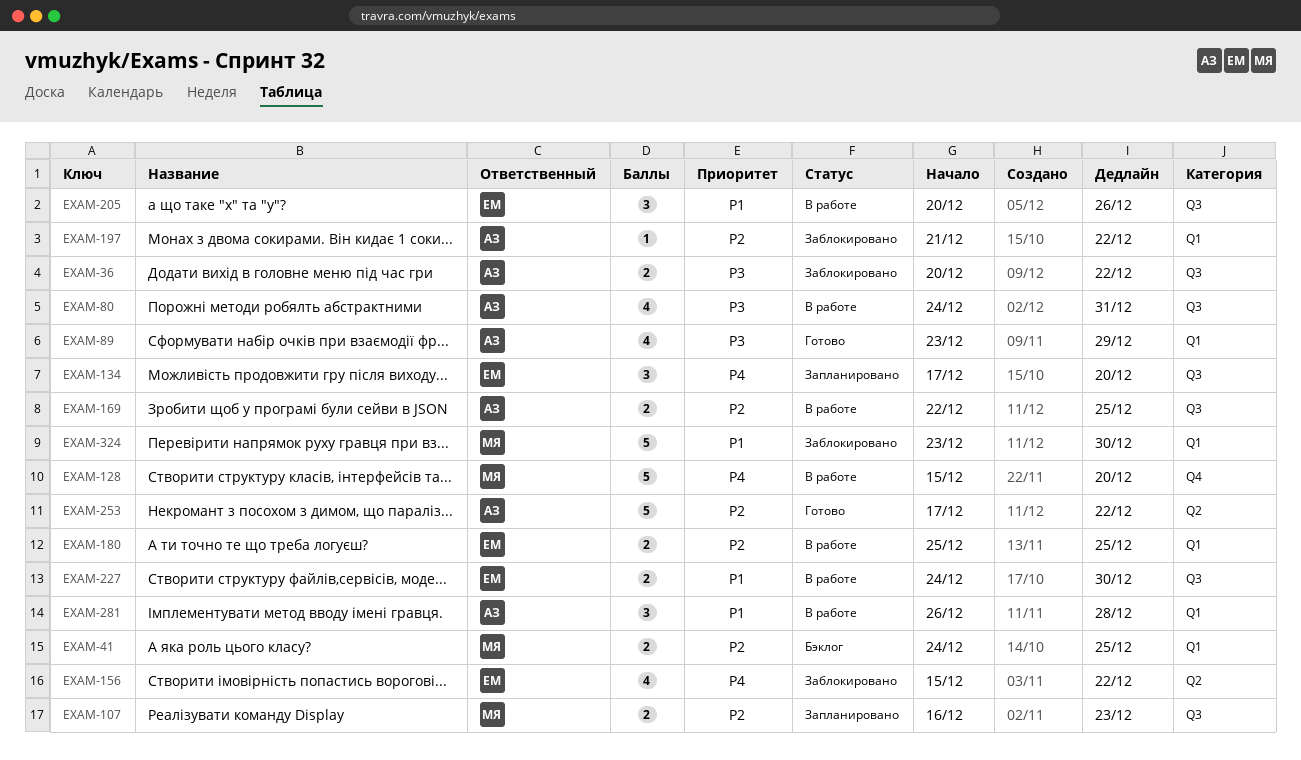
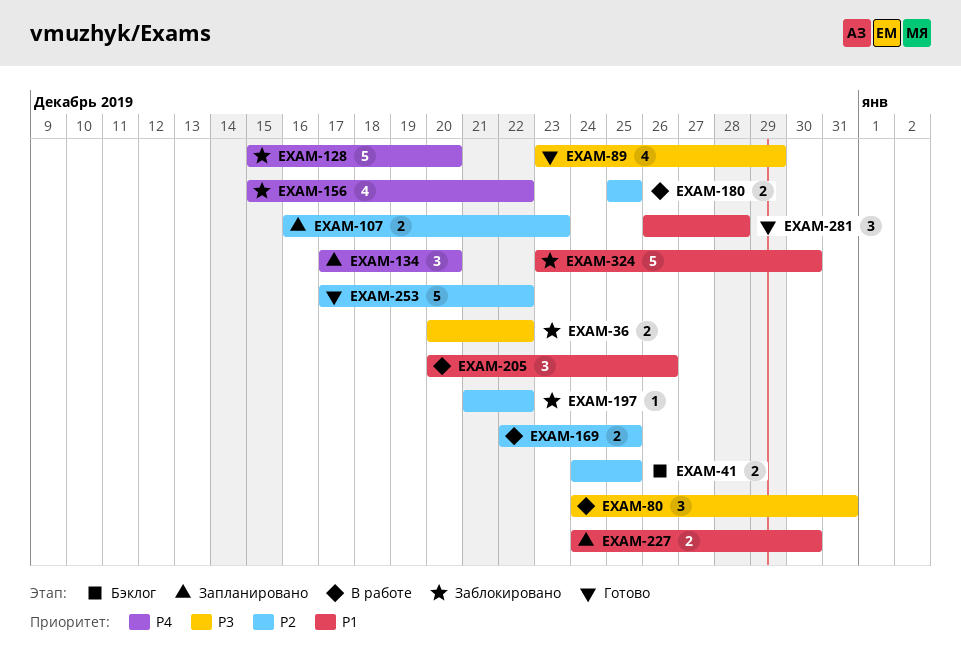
EXAM-80, estimate: 4 -> 3
EXAM-128, status: В работе -> Заблокировано
EXAM-227, status: В работе -> Запланировано
EXAM-281, status: В работе -> Готово

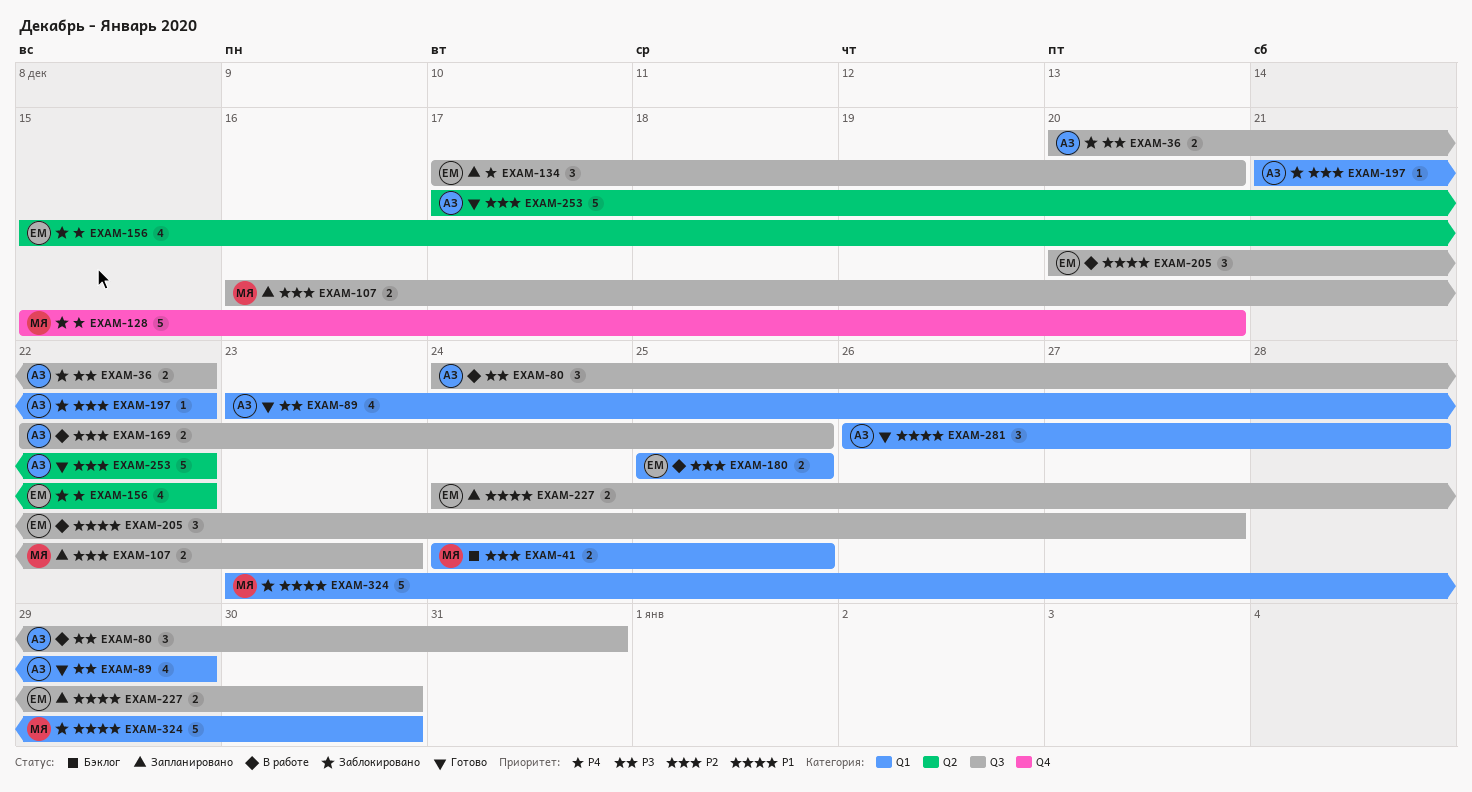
EXAM-205, due: Dec 26 -> Dec 27

